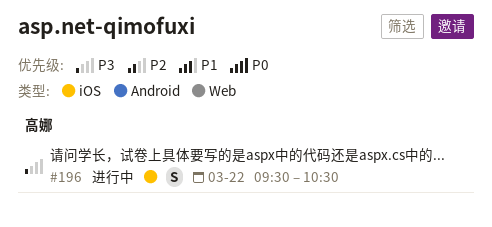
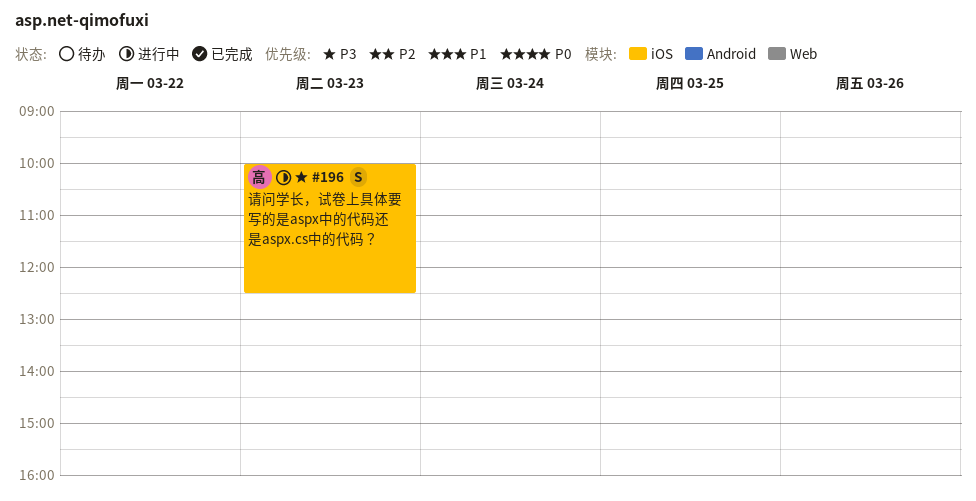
#196, day: Mar 22 -> Mar 23
#196, begins: 09:30 -> 10:00
#196, ends: 10:30 -> 12:30

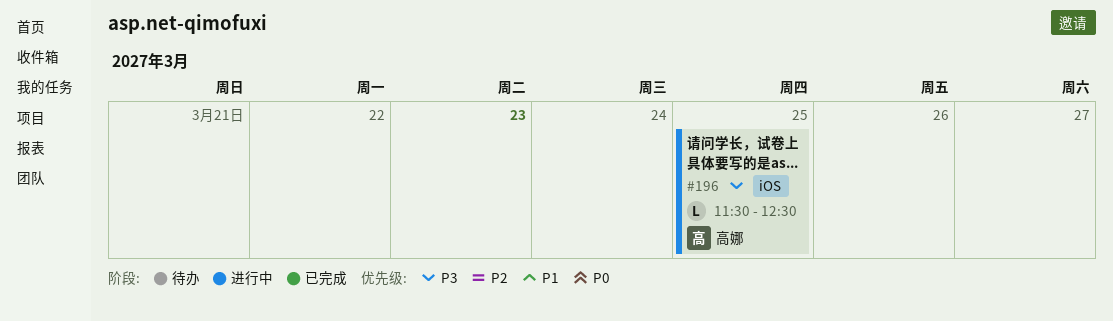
#196, estimate: S -> L
#196, day: Mar 23 -> Mar 25
#196, begins: 10:00 -> 11:30

